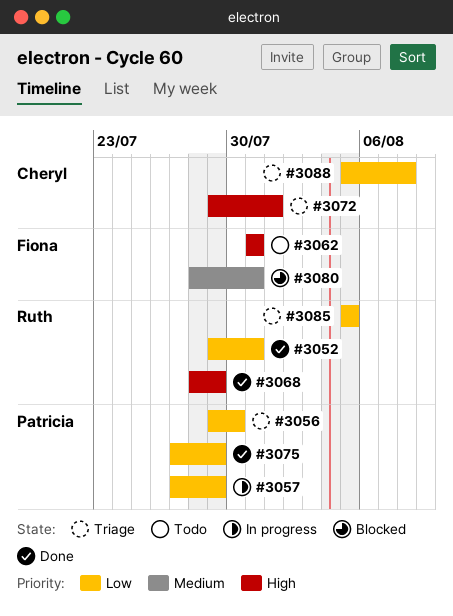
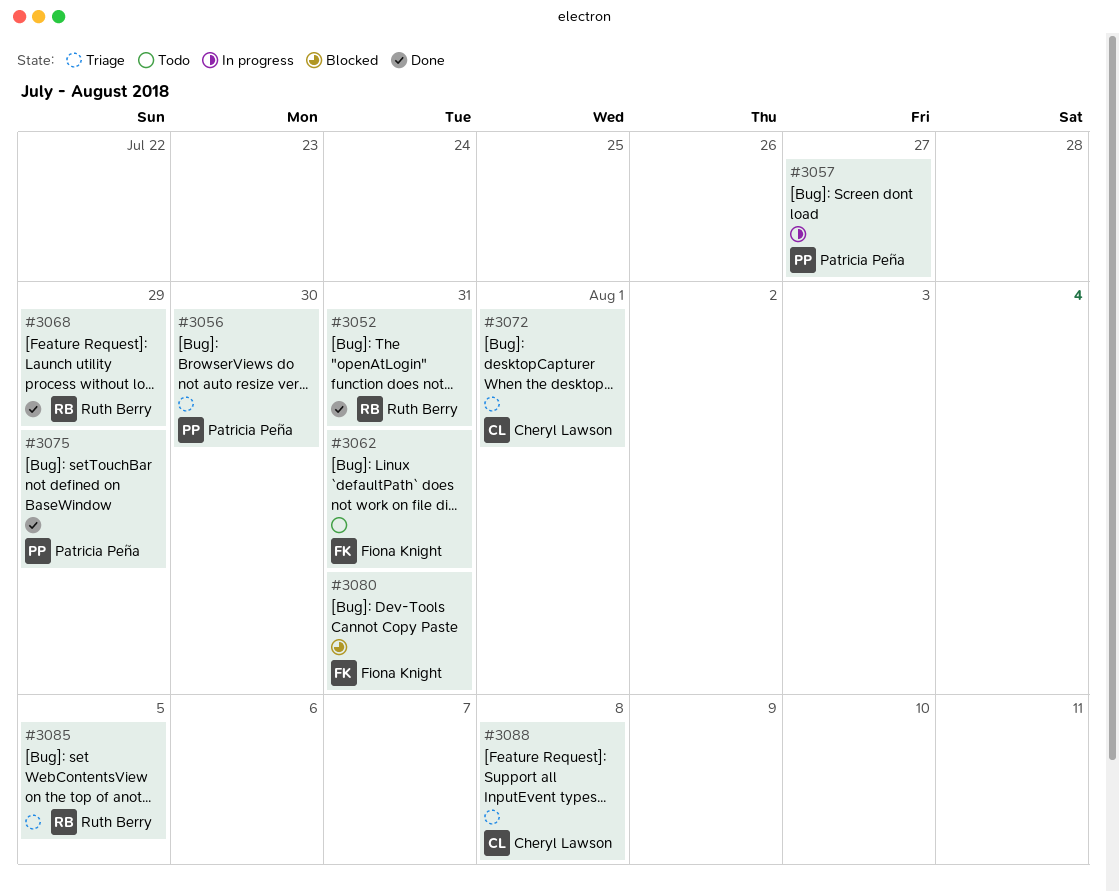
#3057, due: Jul 29 -> Jul 27

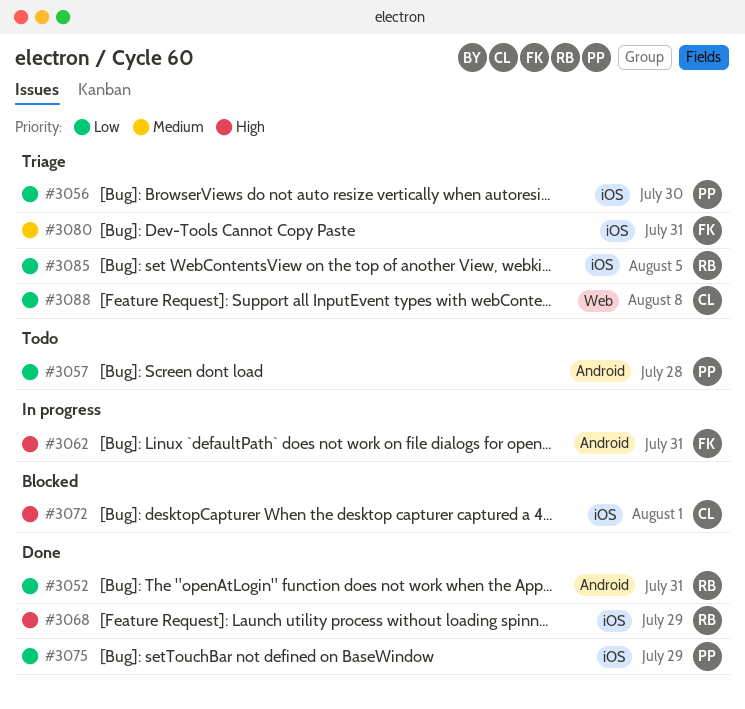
#3057, status: In progress -> Todo
#3057, due: Jul 27 -> Jul 28
#3062, status: Todo -> In progress
#3072, status: Triage -> Blocked
#3080, status: Blocked -> Triage

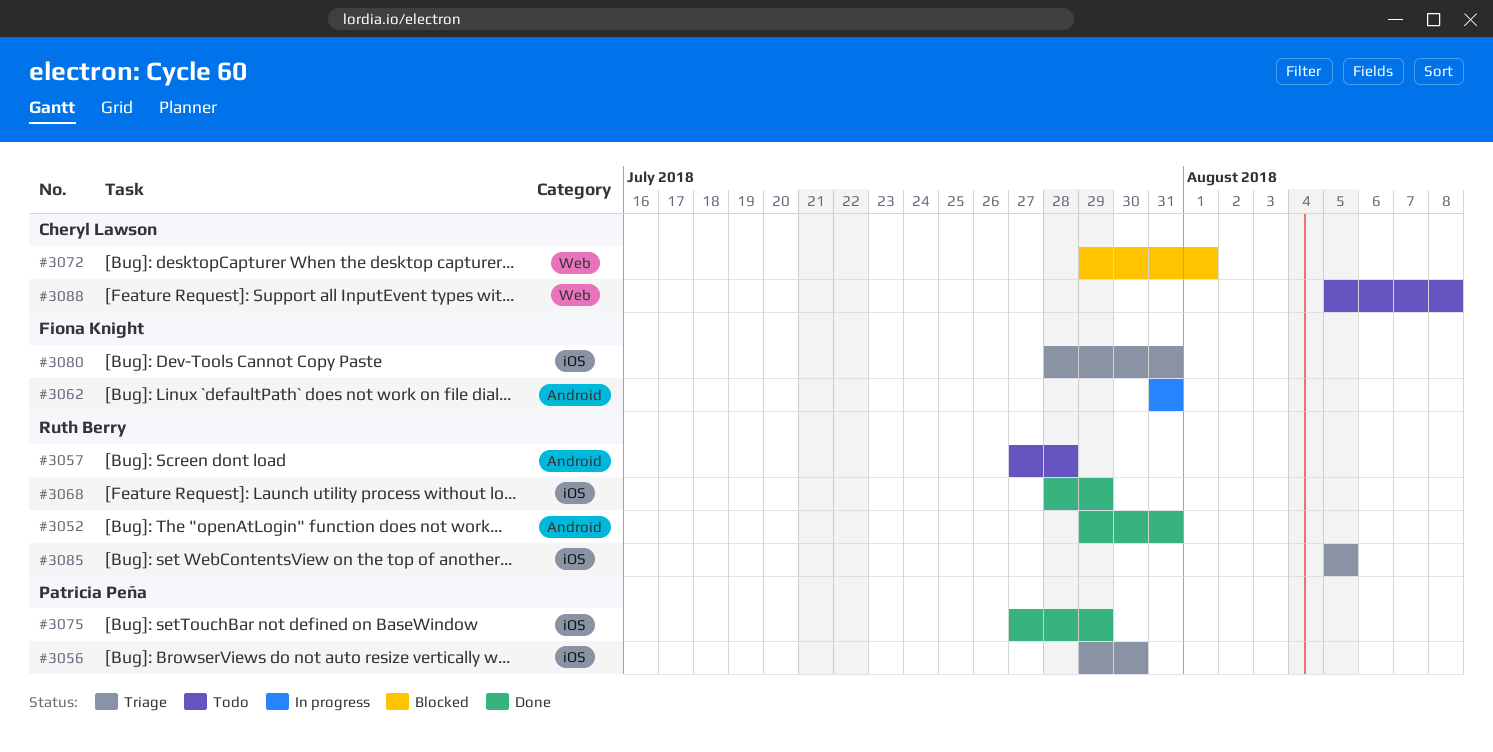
#3057, owner: Patricia Peña -> Ruth Berry
#3072, label: iOS -> Web
#3088, status: Triage -> Todo

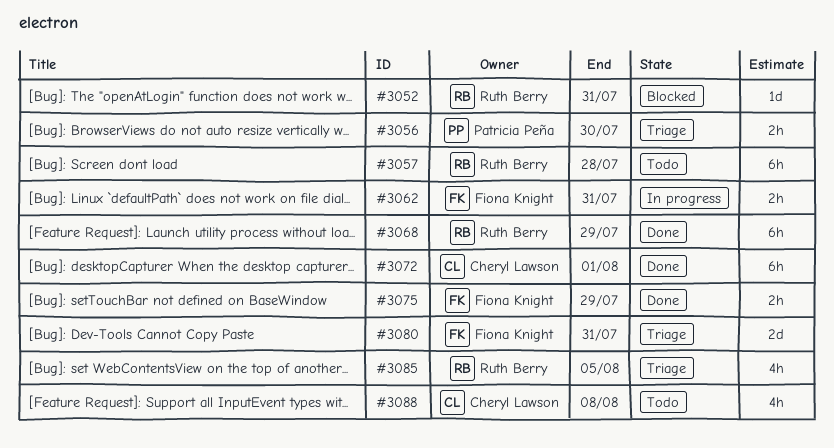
#3052, status: Done -> Blocked
#3072, status: Blocked -> Done
#3075, owner: Patricia Peña -> Fiona Knight

